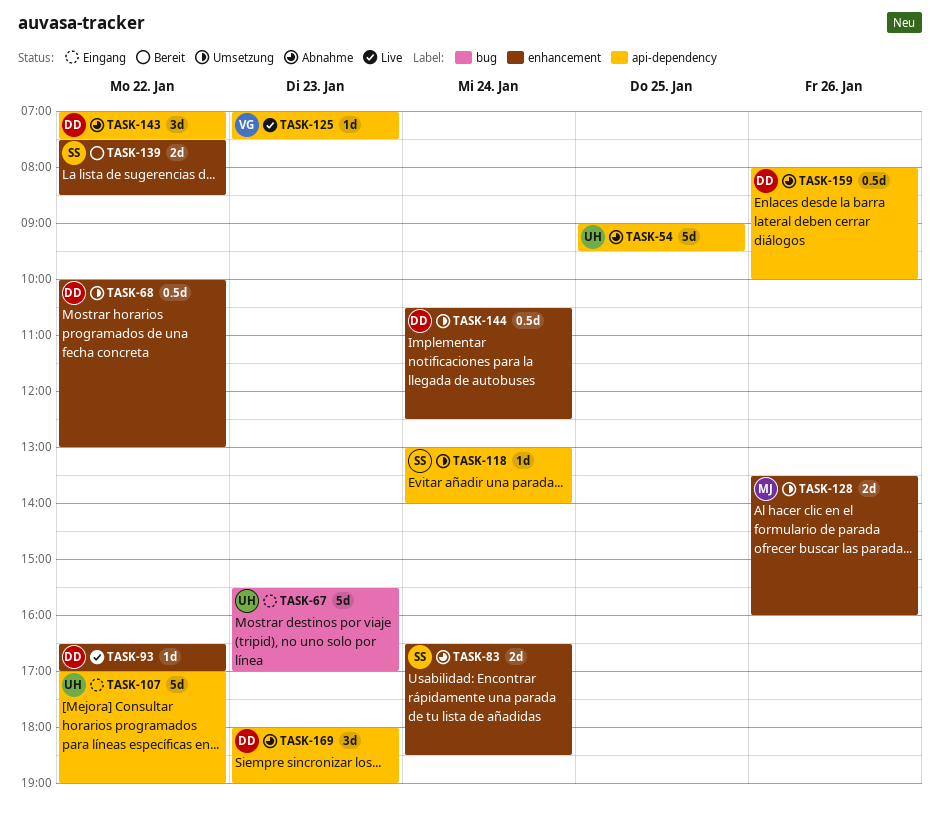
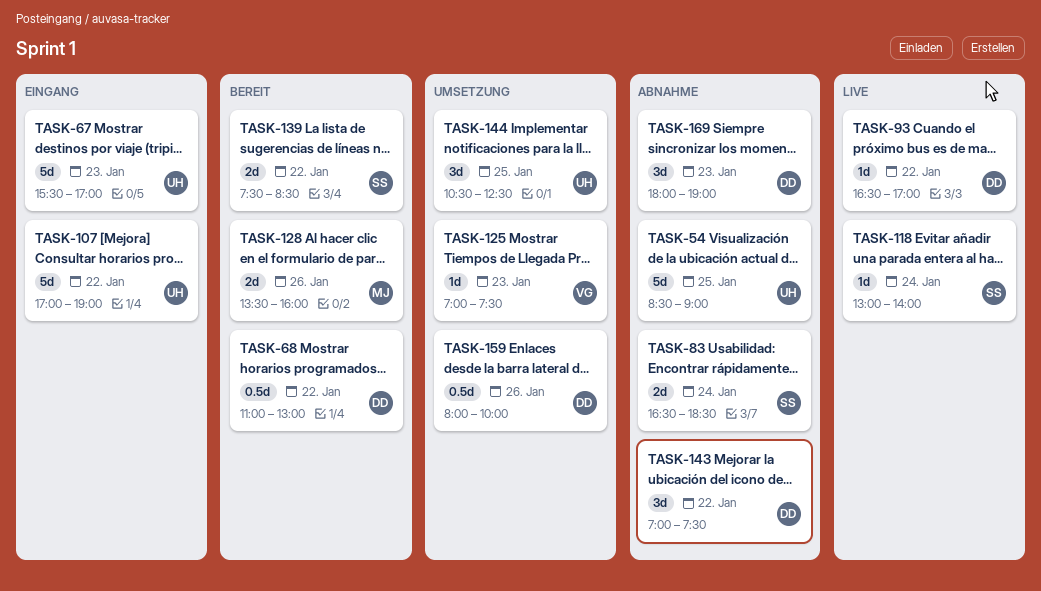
TASK-54, begins: 09:00 -> 08:30
TASK-54, ends: 09:30 -> 09:00
TASK-68, status: Umsetzung -> Bereit
TASK-68, begins: 10:00 -> 11:00
TASK-118, status: Umsetzung -> Live
TASK-125, status: Live -> Umsetzung
TASK-128, status: Umsetzung -> Bereit
TASK-144, owner: DD -> UH
TASK-144, estimate: 0.5d -> 3d
TASK-144, day: Jan 24 -> Jan 25
TASK-159, status: Abnahme -> Umsetzung

